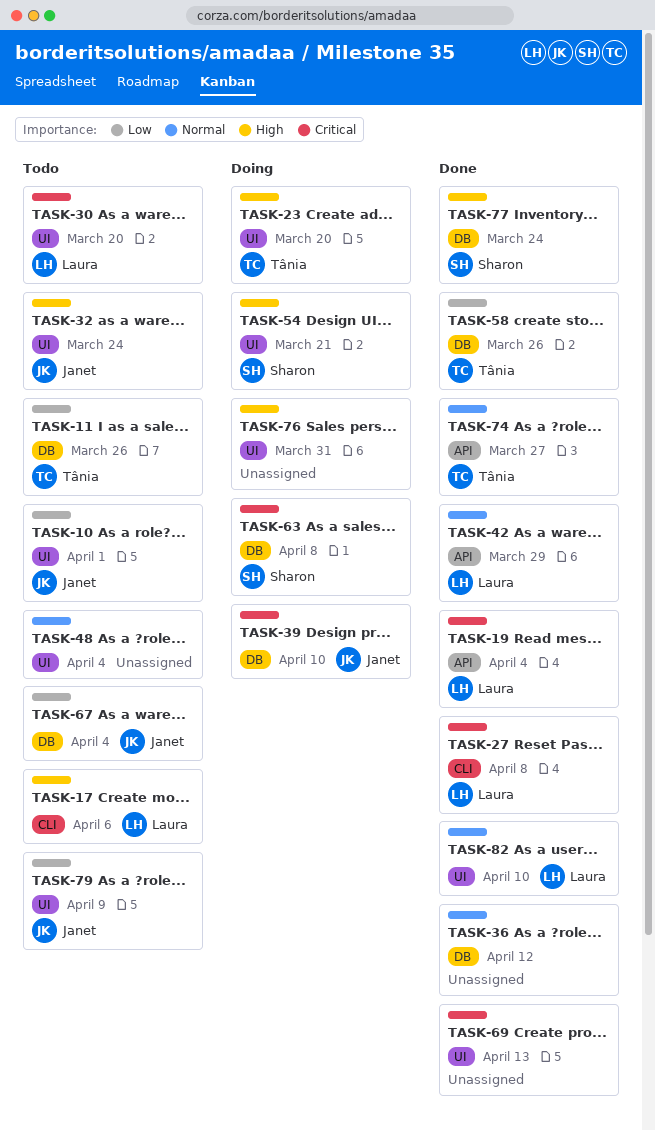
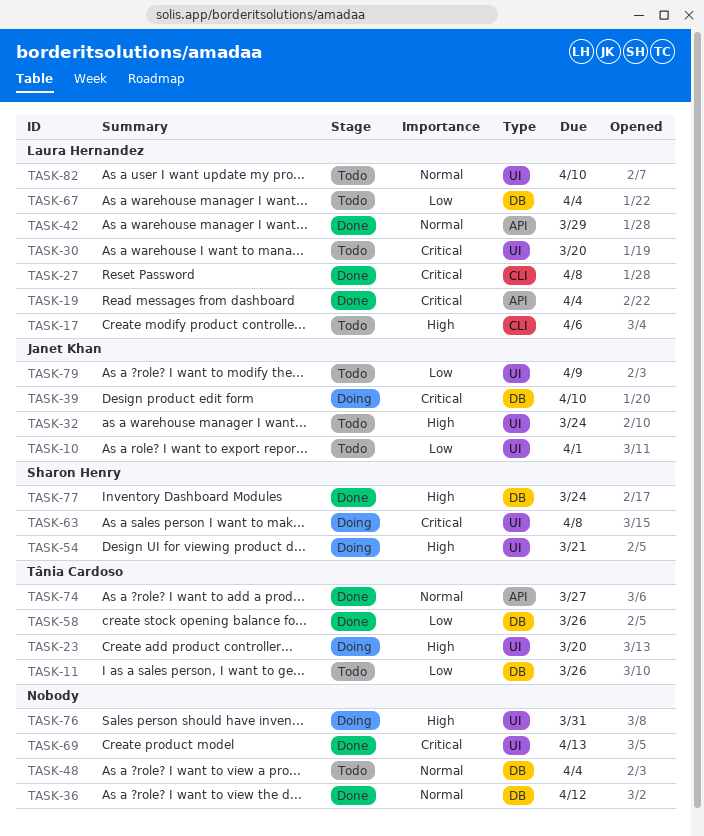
TASK-48, label: UI -> DB
TASK-63, label: DB -> UI
TASK-67, owner: Janet Khan -> Laura Hernandez
TASK-82, status: Done -> Todo

